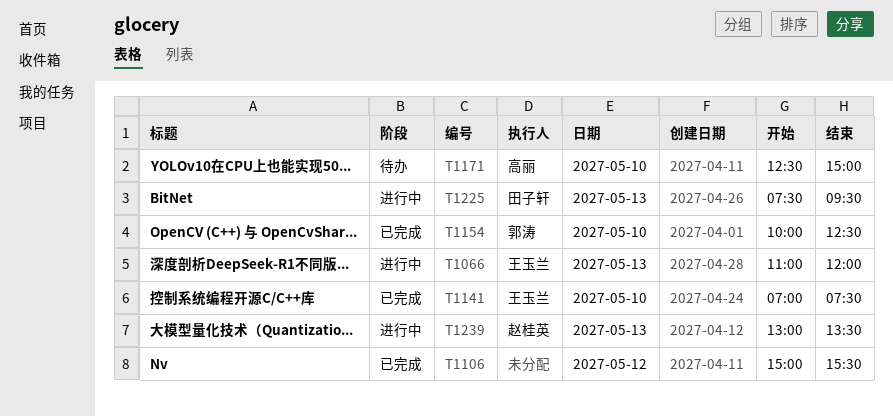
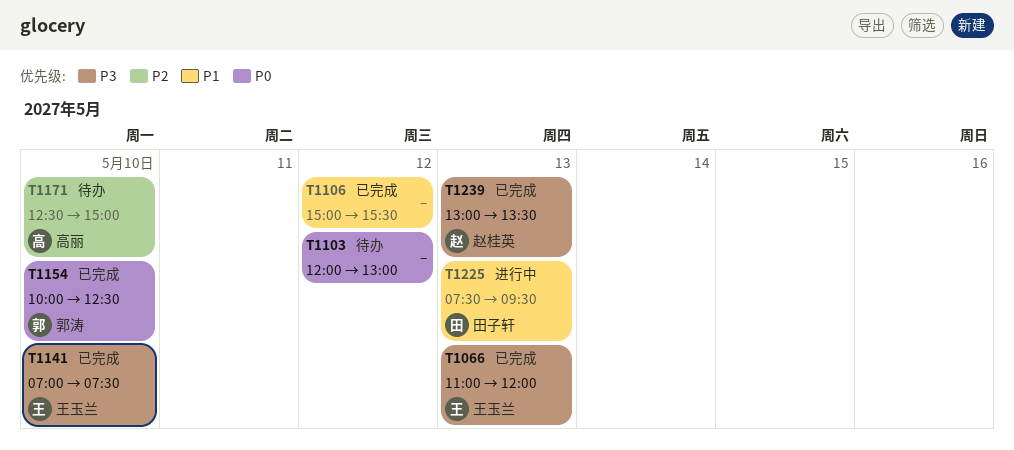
T1066, status: 进行中 -> 已完成
T1103: none -> present
T1239, status: 进行中 -> 已完成

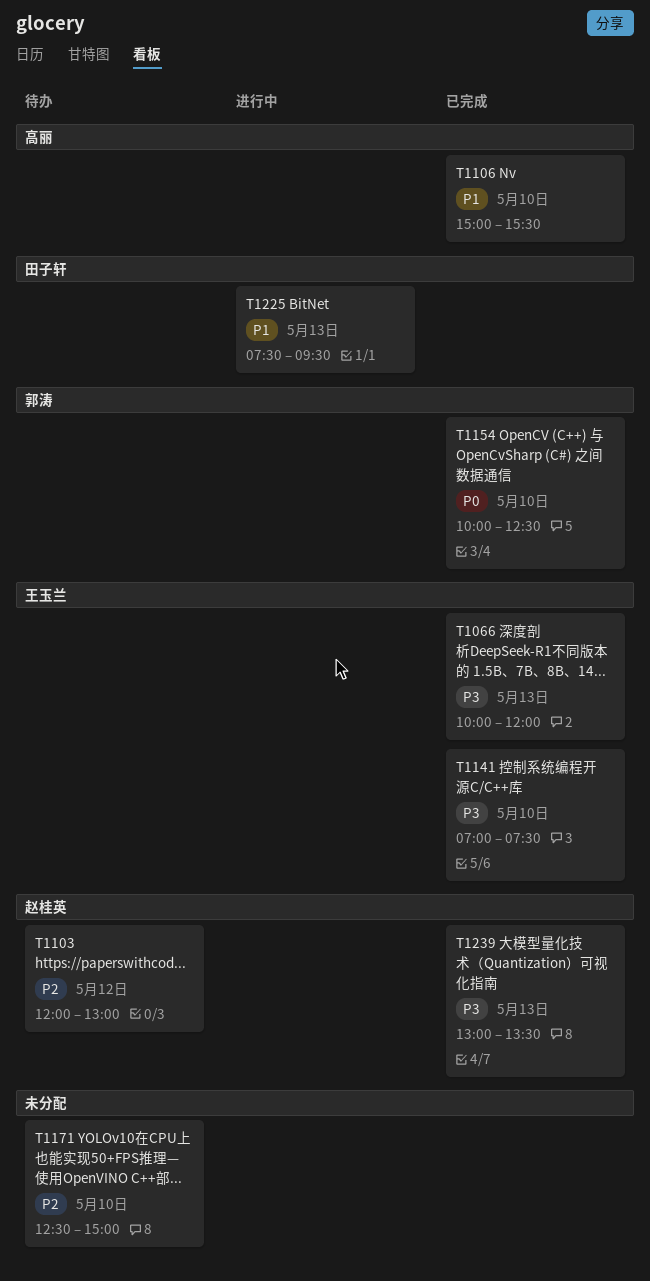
T1066, begins: 11:00 -> 10:00
T1103, owner: none -> 赵桂英
T1103, priority: P0 -> P2
T1106, owner: none -> 高丽
T1106, day: May 12 -> May 10
T1171, owner: 高丽 -> none

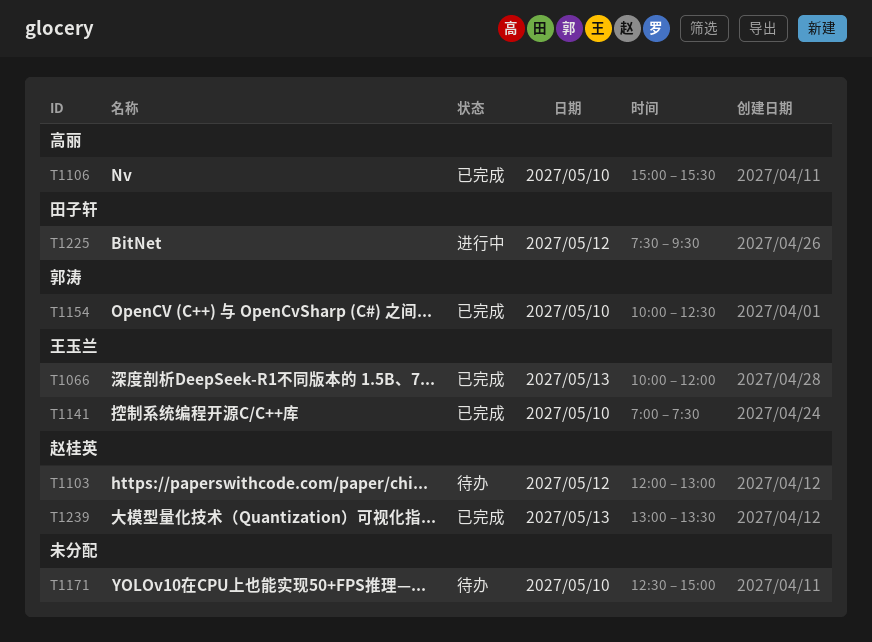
T1225, day: May 13 -> May 12

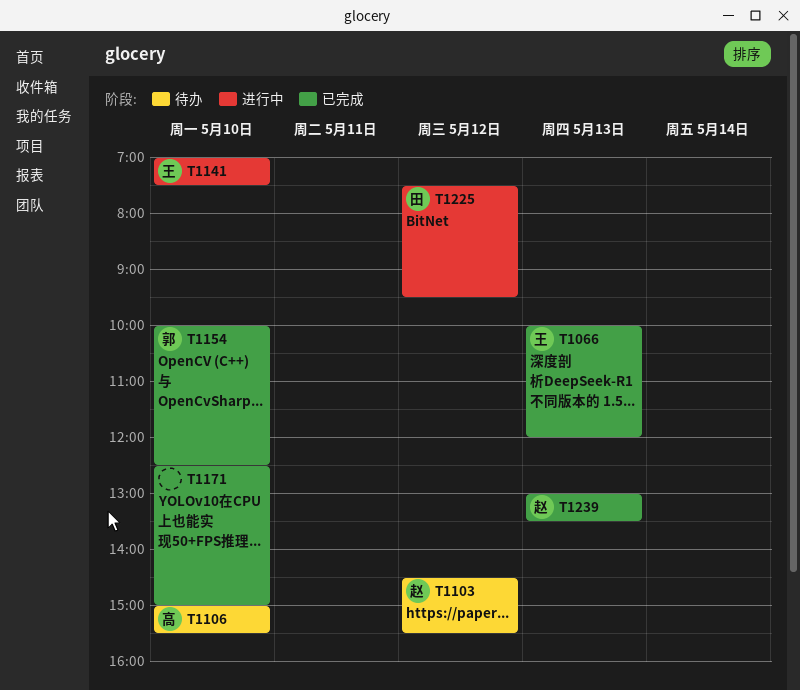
T1103, begins: 12:00 -> 14:30
T1103, ends: 13:00 -> 15:30
T1106, status: 已完成 -> 待办
T1141, status: 已完成 -> 进行中
T1171, status: 待办 -> 已完成

